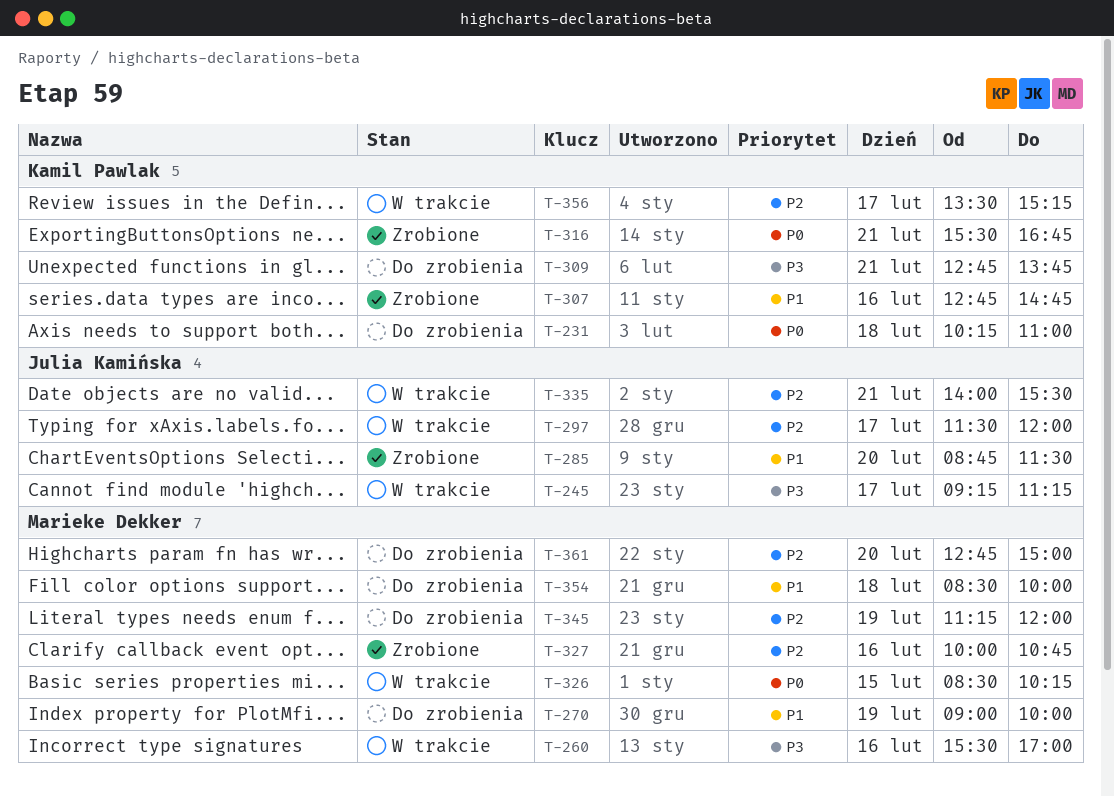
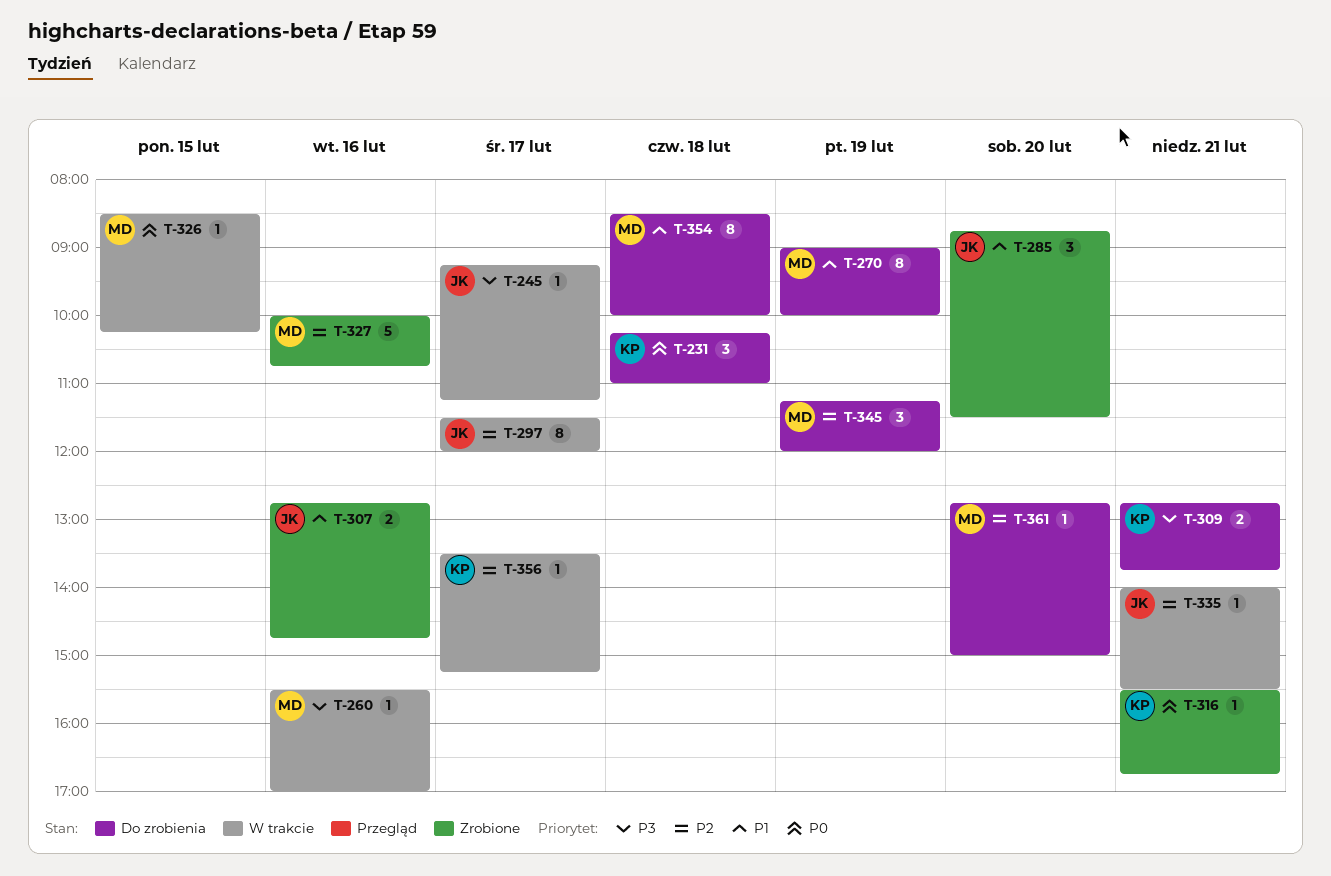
T-307, owner: Kamil Pawlak -> Julia Kamińska

